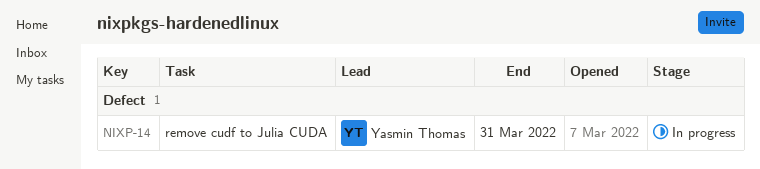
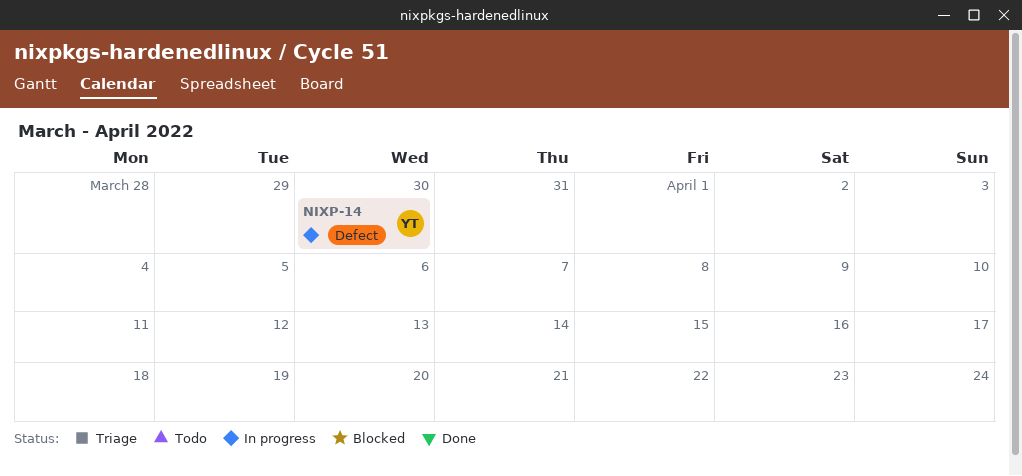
NIXP-14, due: Mar 31 -> Mar 30

